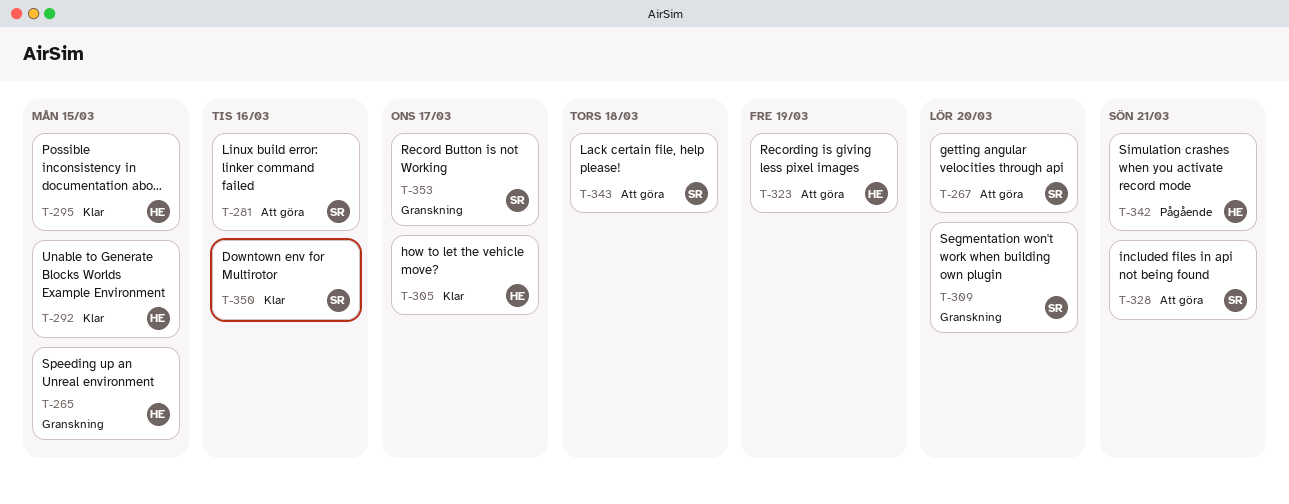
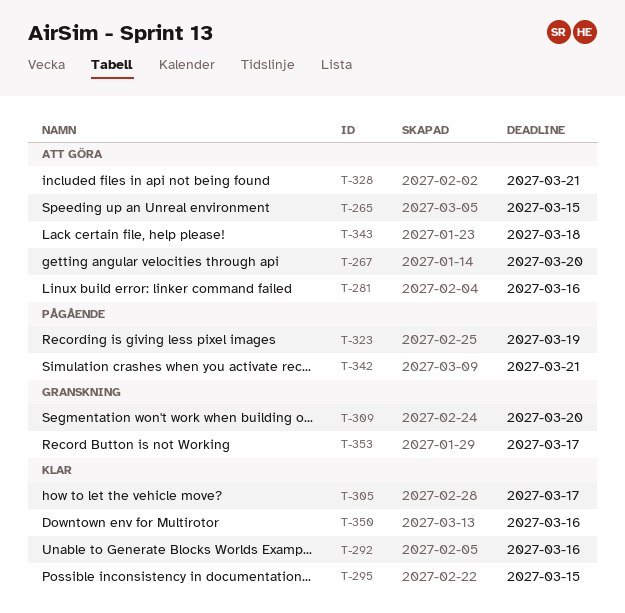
T-265, status: Granskning -> Att göra
T-292, due: Mar 15 -> Mar 16
T-323, status: Att göra -> Pågående

